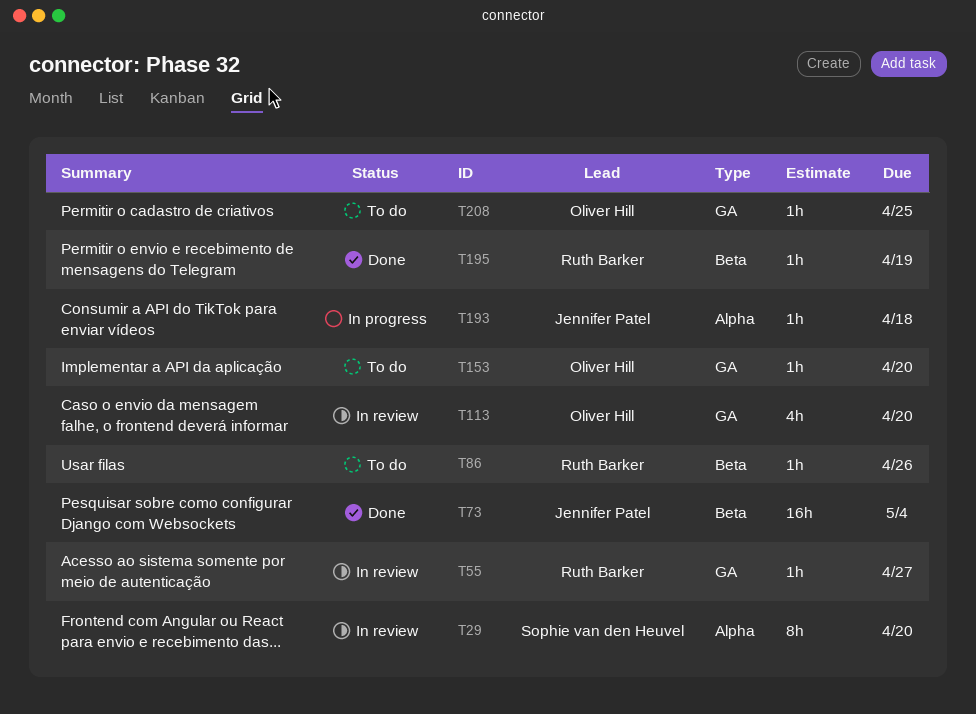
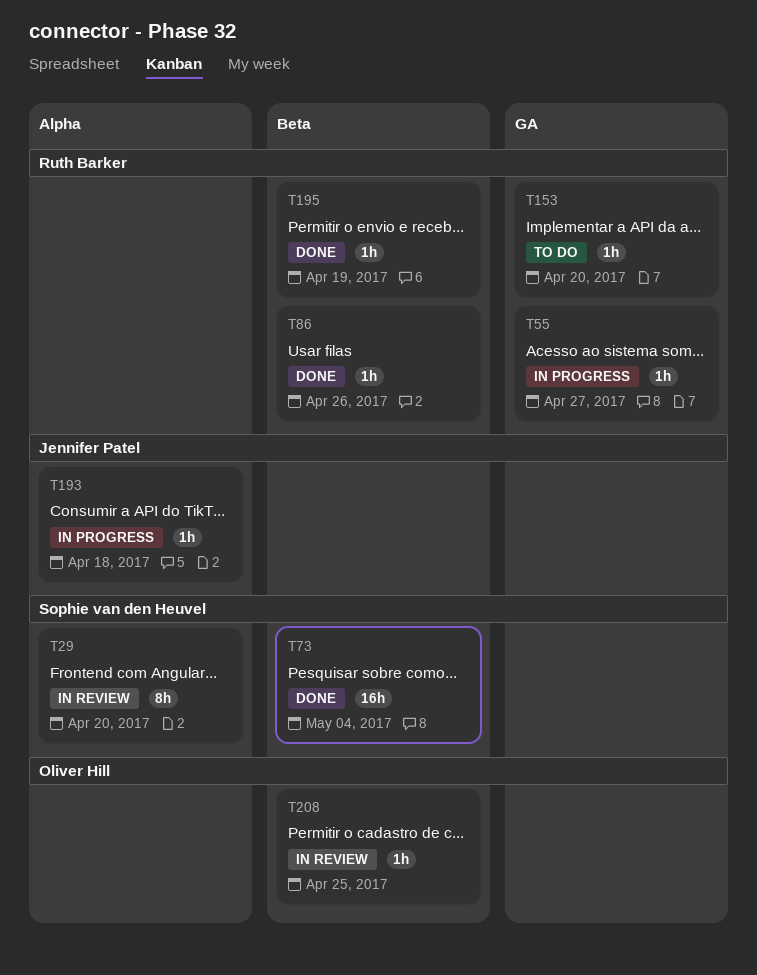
T55, status: In review -> In progress
T73, owner: Jennifer Patel -> Sophie van den Heuvel
T86, status: To do -> Done
T113: present -> none
T153, owner: Oliver Hill -> Ruth Barker
T208, status: To do -> In review
T208, label: GA -> Beta

